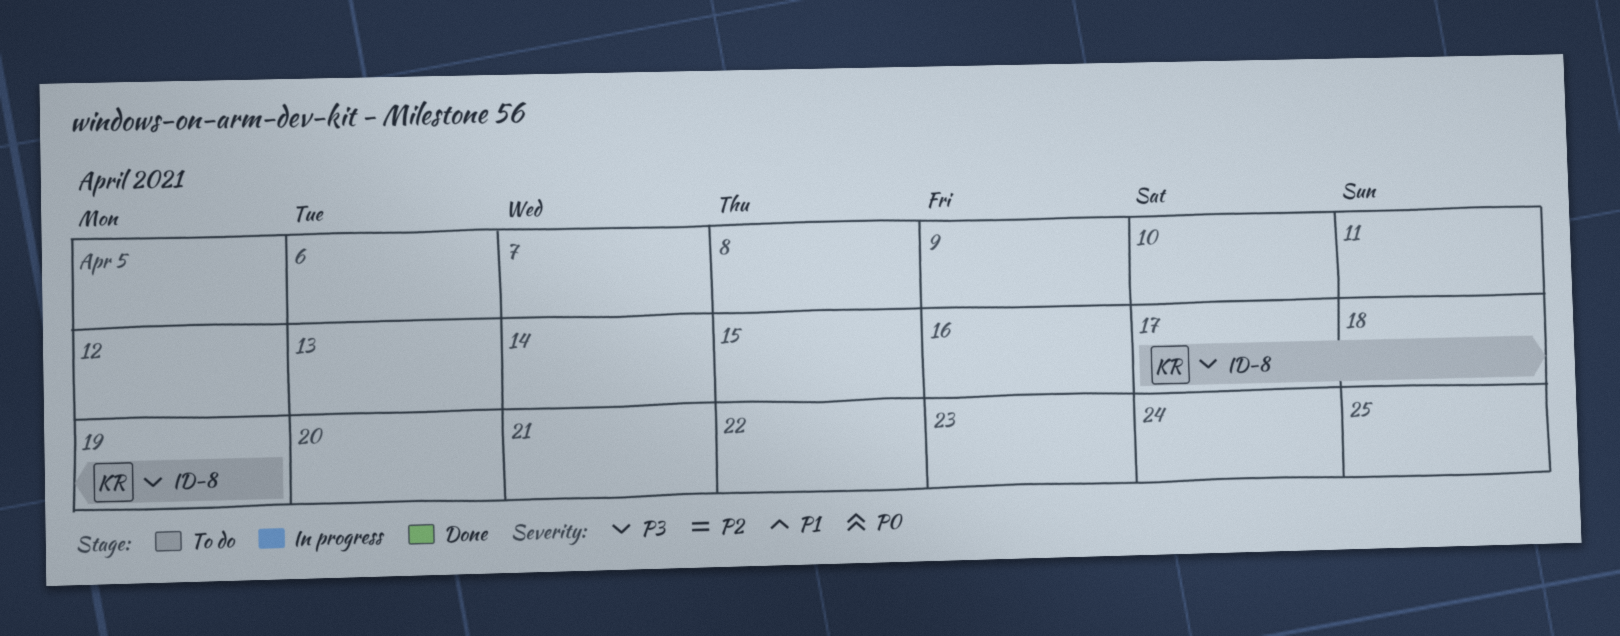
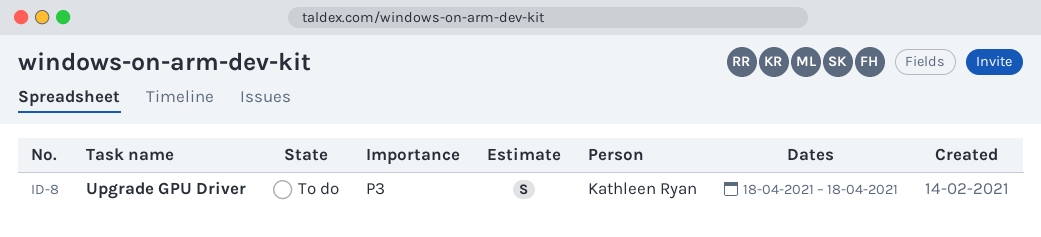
ID-8, start: Apr 17 -> Apr 18
ID-8, due: Apr 19 -> Apr 18

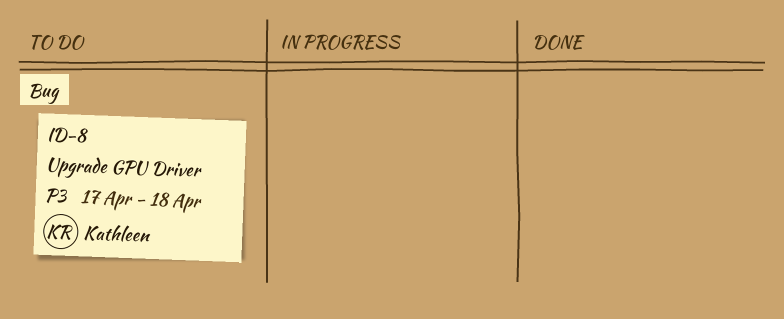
ID-8, start: Apr 18 -> Apr 17

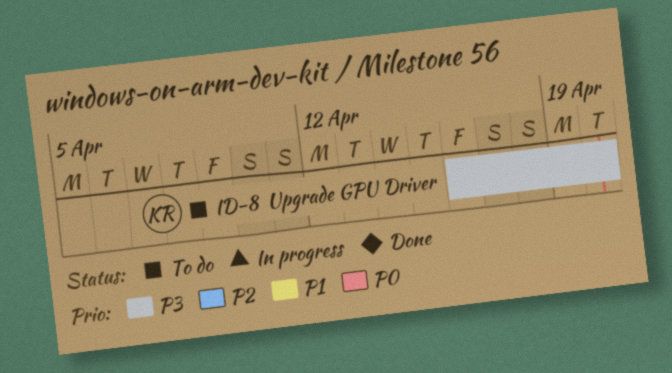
ID-8, start: Apr 17 -> Apr 16
ID-8, due: Apr 18 -> Apr 20

